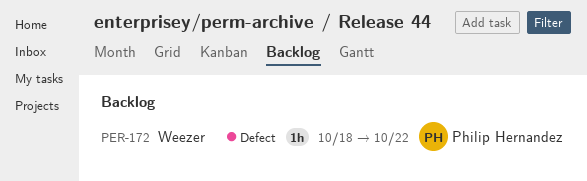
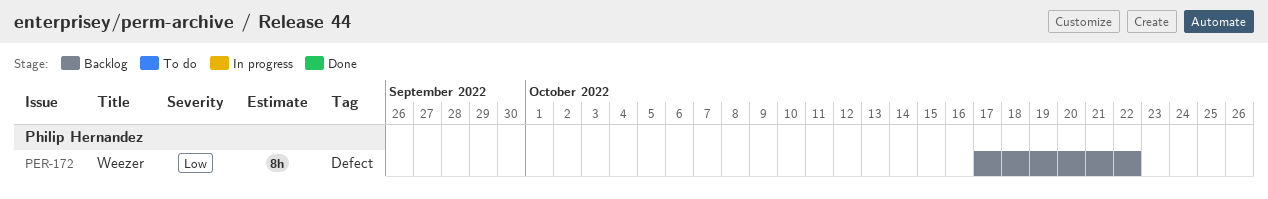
PER-172, estimate: 1h -> 8h
PER-172, start: Oct 18 -> Oct 17

